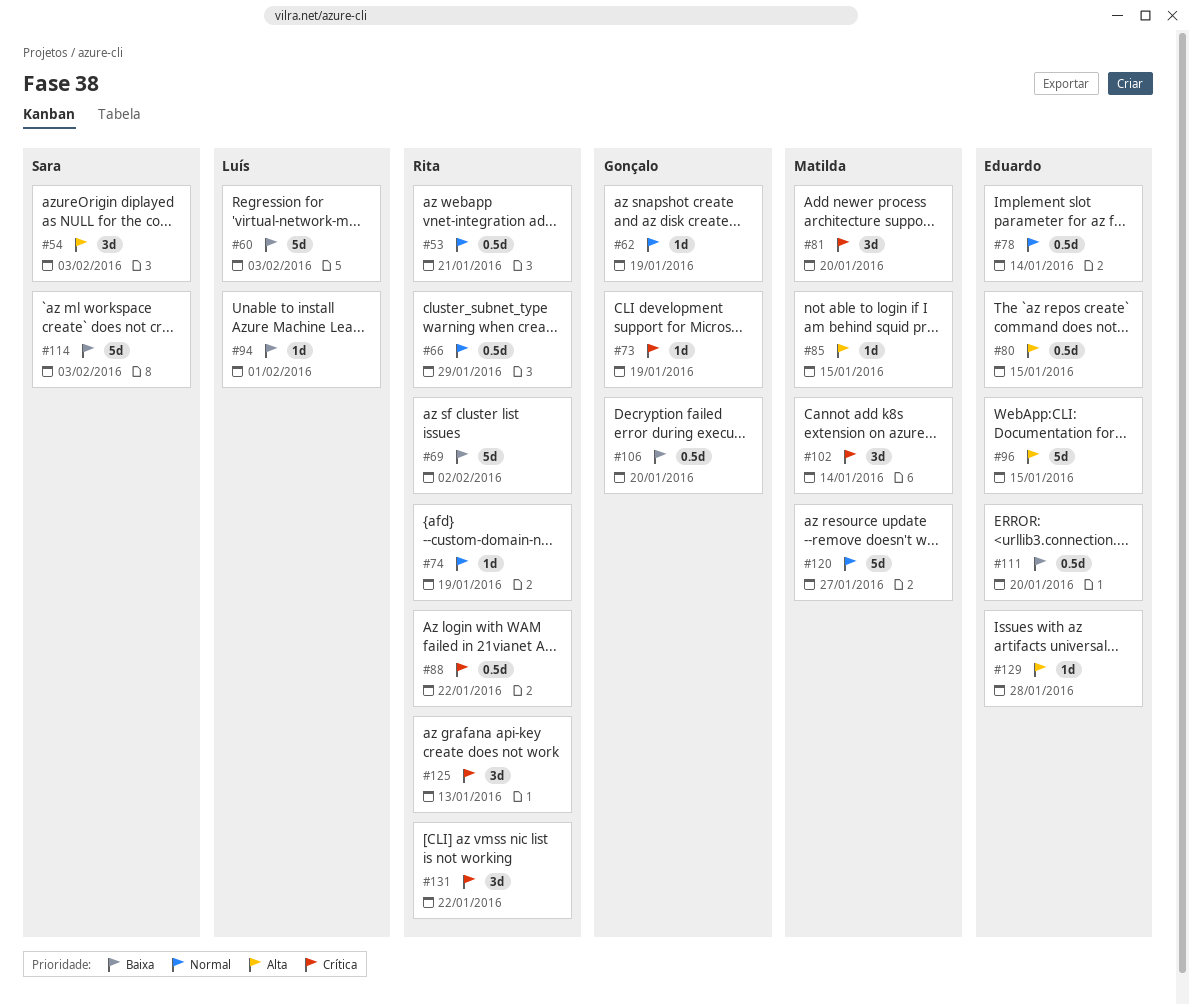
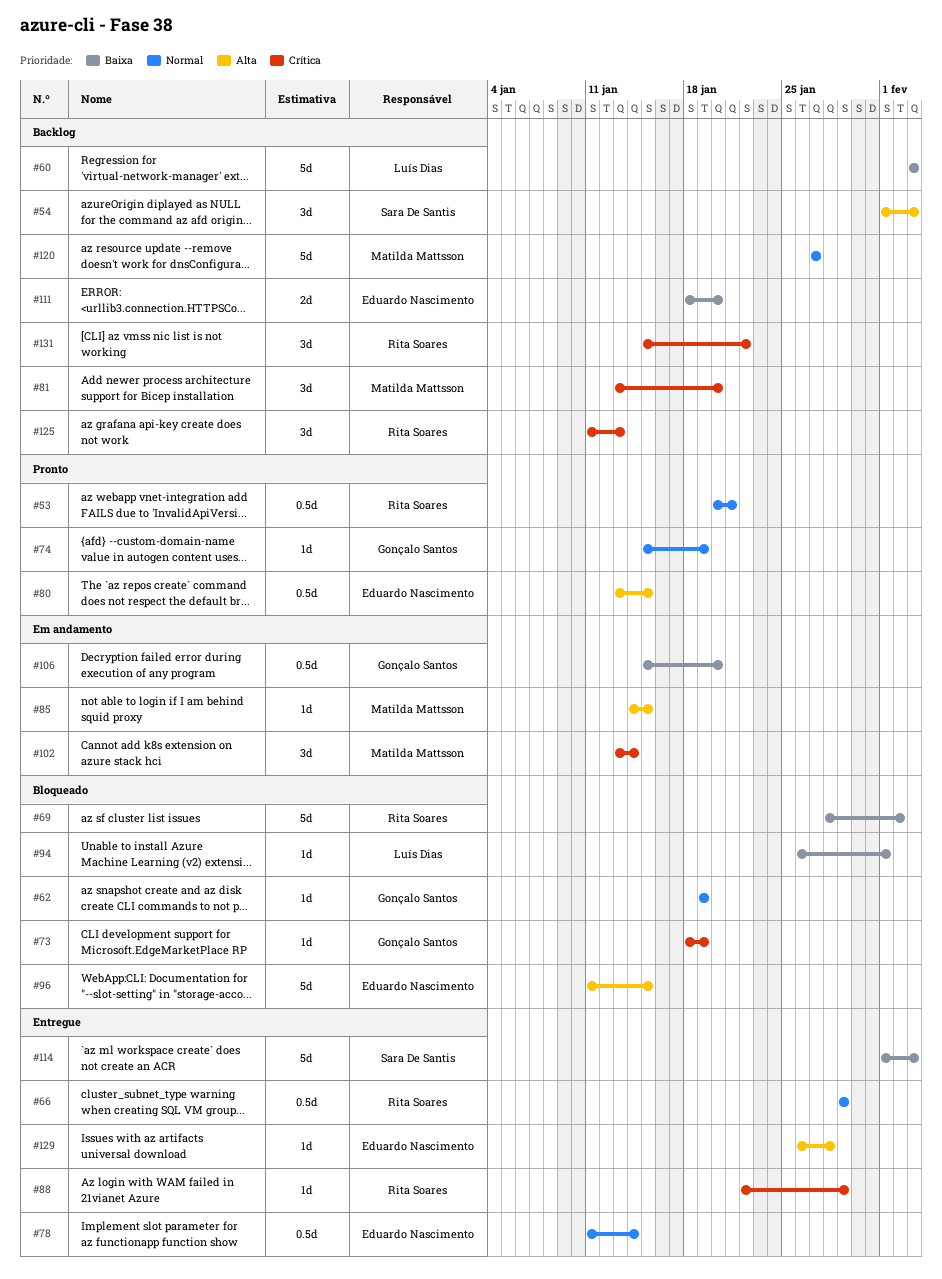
#74, owner: Rita Soares -> Gonçalo Santos
#88, estimate: 0.5d -> 1d
#88, due: Jan 22 -> Jan 29
#111, estimate: 0.5d -> 2d

